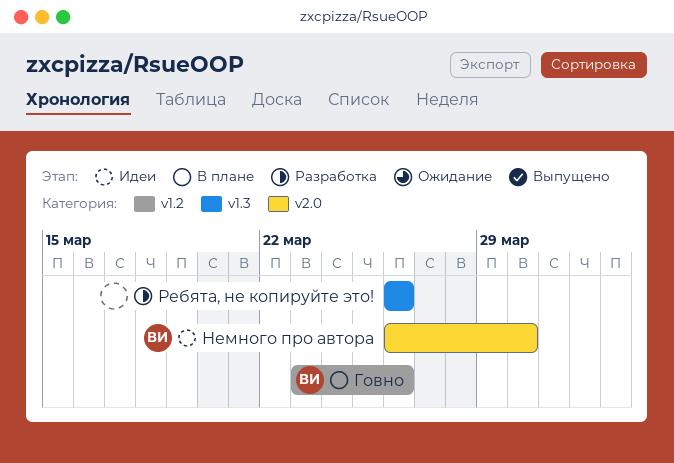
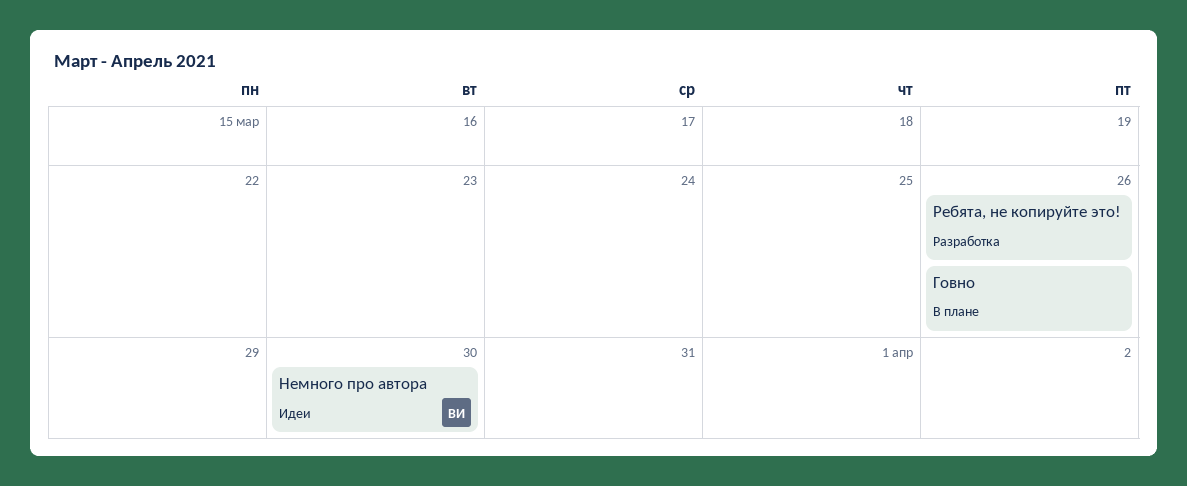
Говно, owner: ВИ -> none

